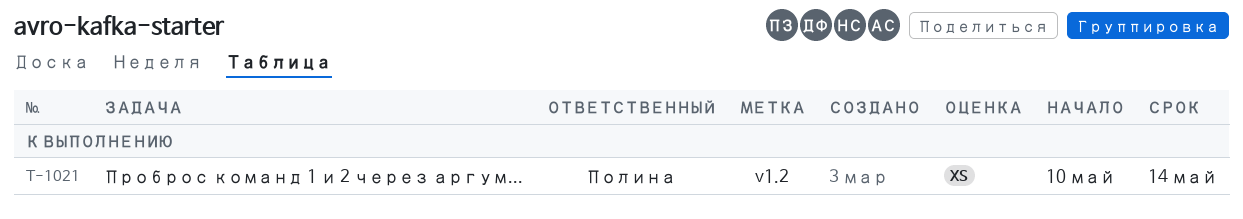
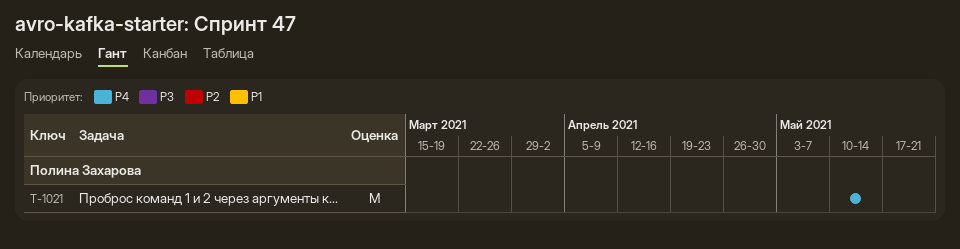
T-1021, estimate: XS -> M

